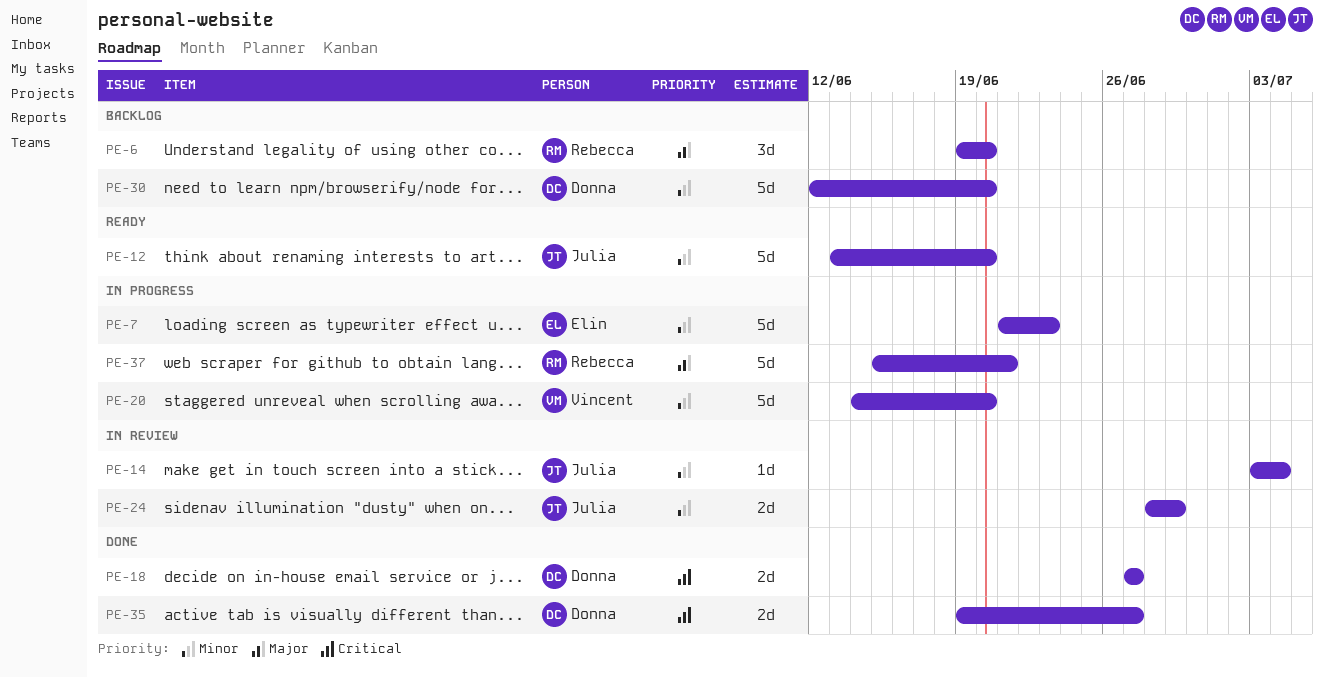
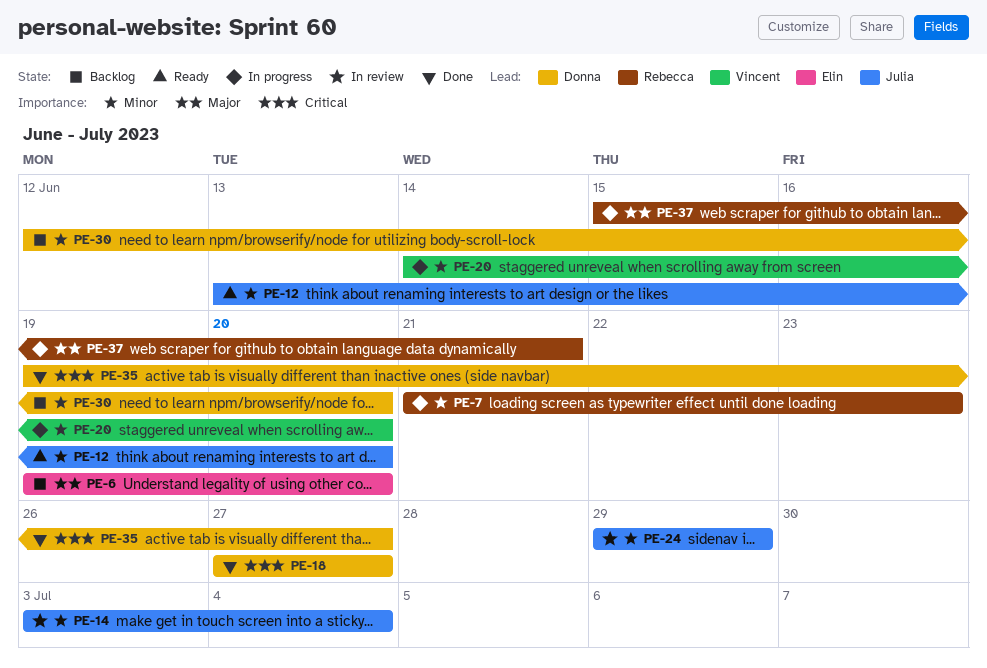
PE-6, owner: Rebecca -> Elin
PE-7, owner: Elin -> Rebecca
PE-24, start: Jun 28 -> Jun 29

